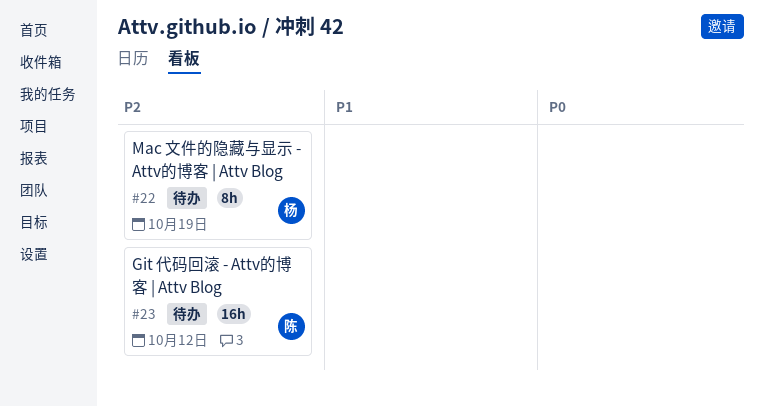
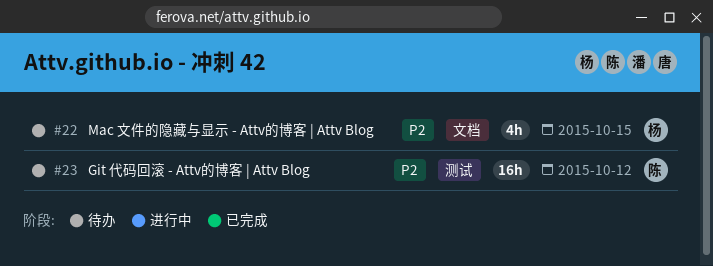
#22, estimate: 8h -> 4h
#22, due: Oct 19 -> Oct 15

